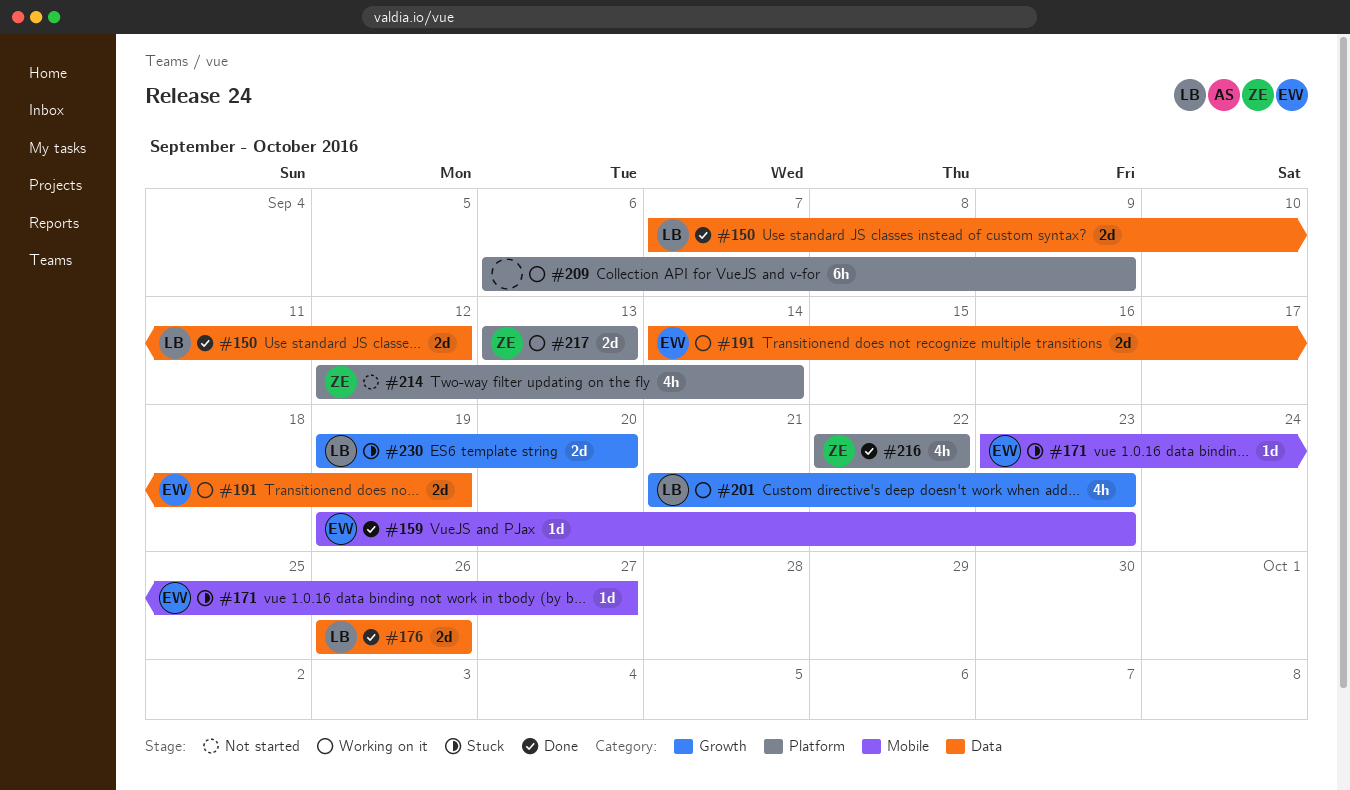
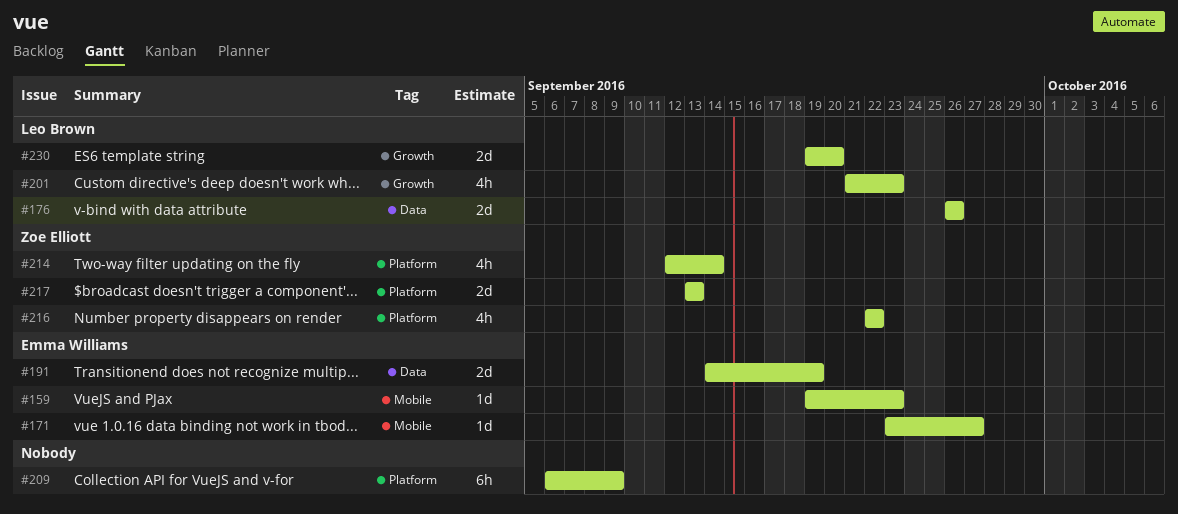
#150: present -> none

